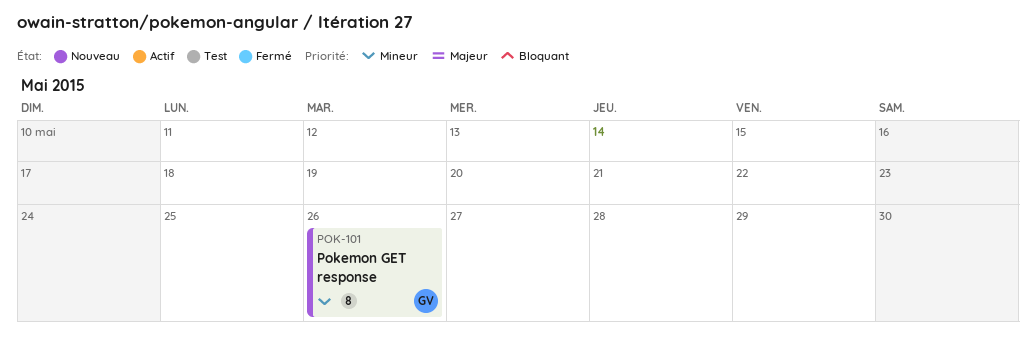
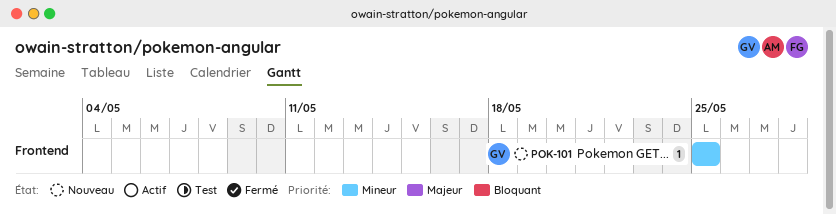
POK-101, estimate: 8 -> 1
POK-101, due: May 26 -> May 25

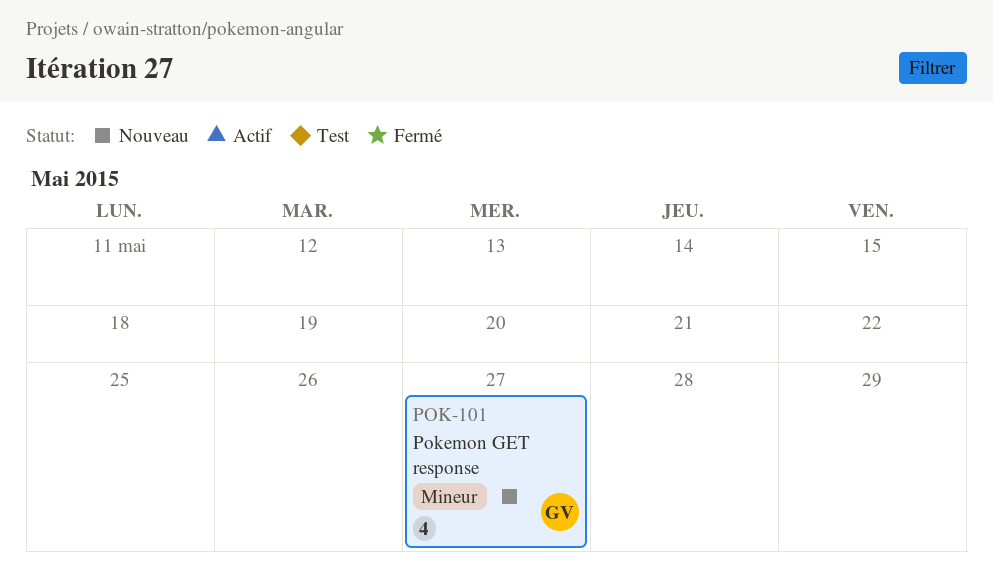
POK-101, estimate: 1 -> 4
POK-101, due: May 25 -> May 27

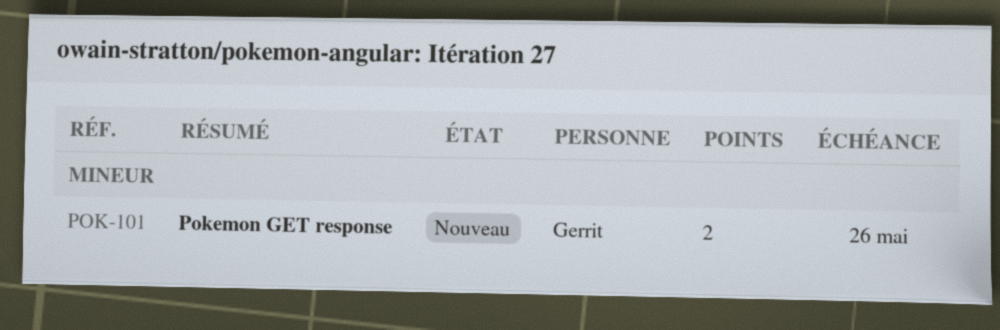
POK-101, estimate: 4 -> 2
POK-101, due: May 27 -> May 26

